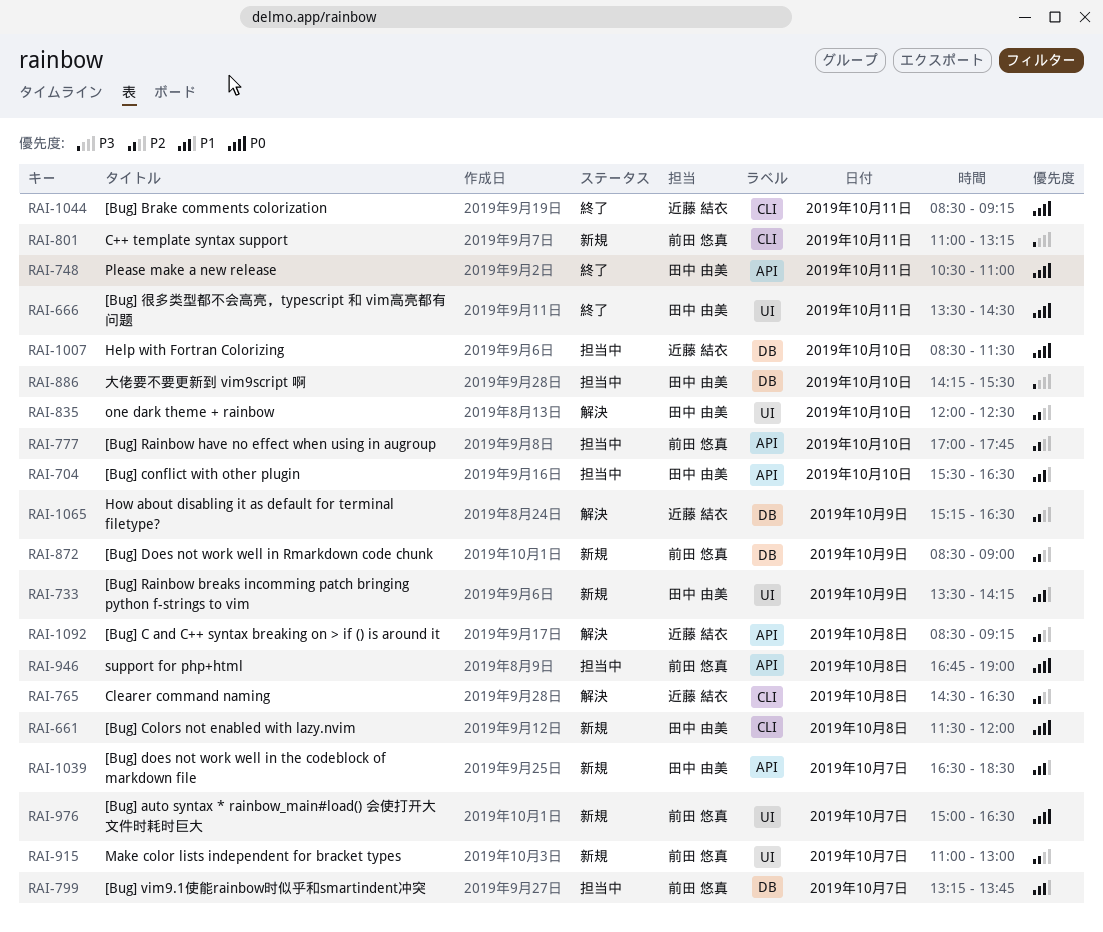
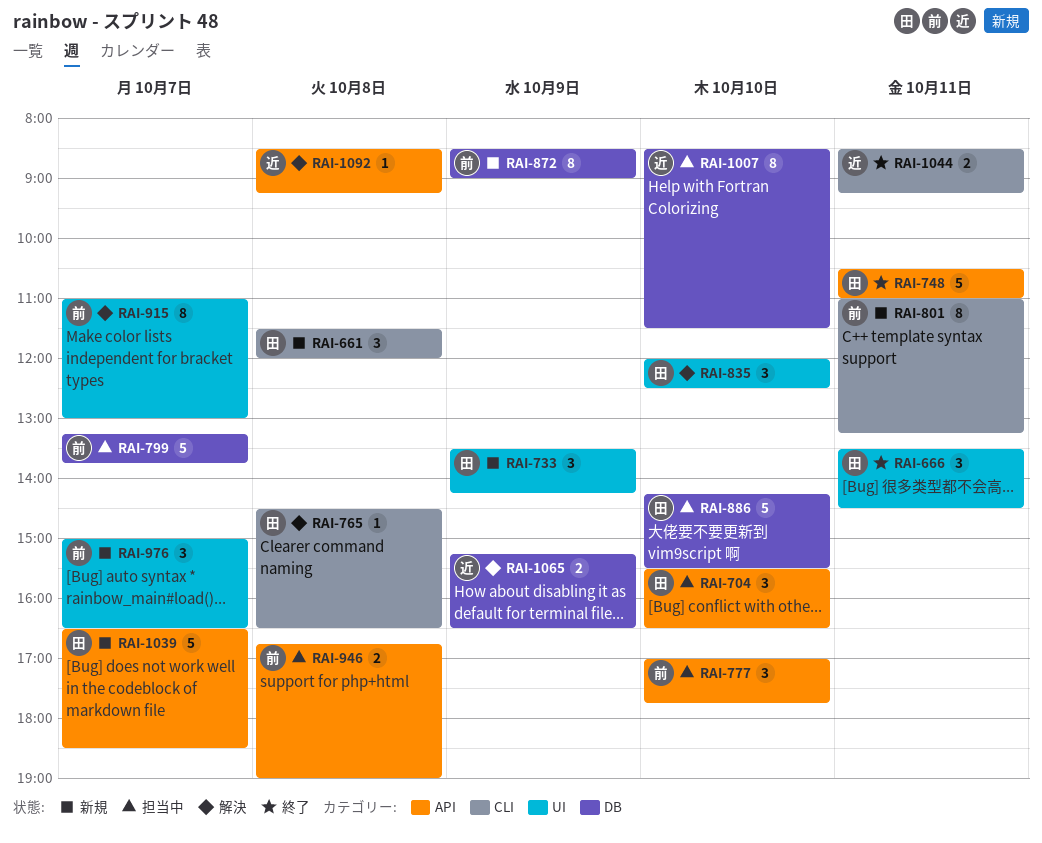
RAI-765, owner: 近藤 結衣 -> 田中 由美
RAI-915, status: 新規 -> 解決

